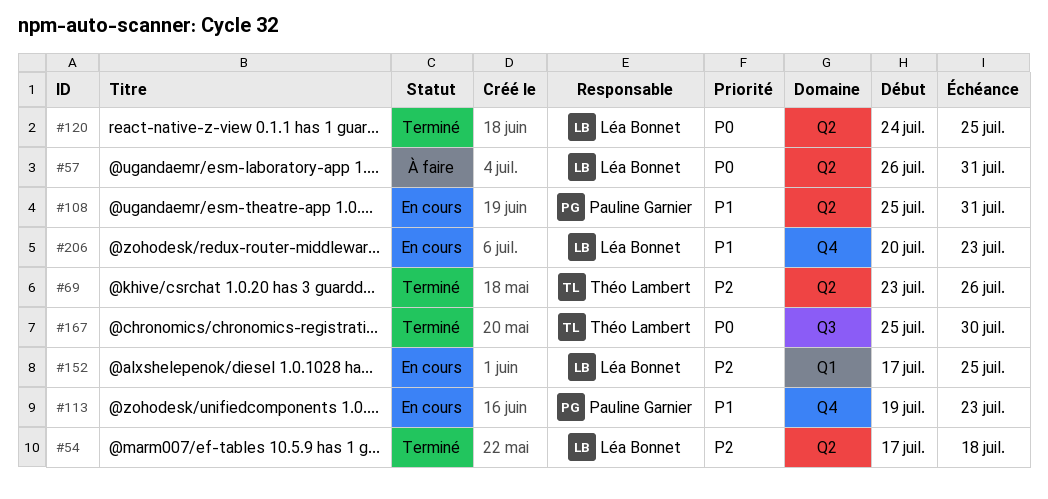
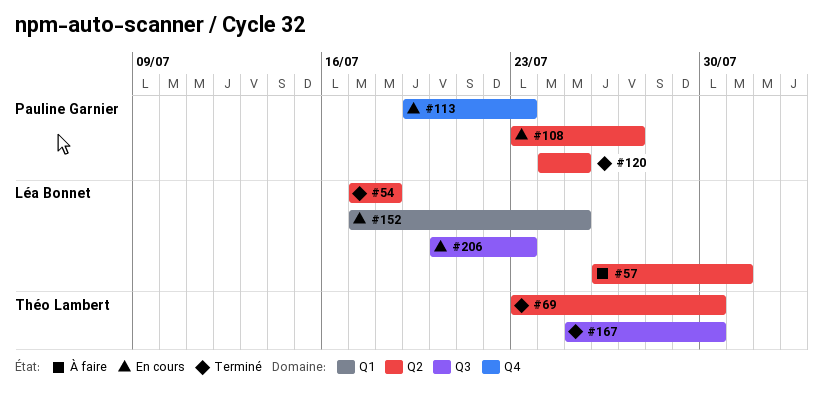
#69, due: Jul 26 -> Jul 30
#108, start: Jul 25 -> Jul 23
#108, due: Jul 31 -> Jul 27
#120, owner: Léa Bonnet -> Pauline Garnier
#206, label: Q4 -> Q3

